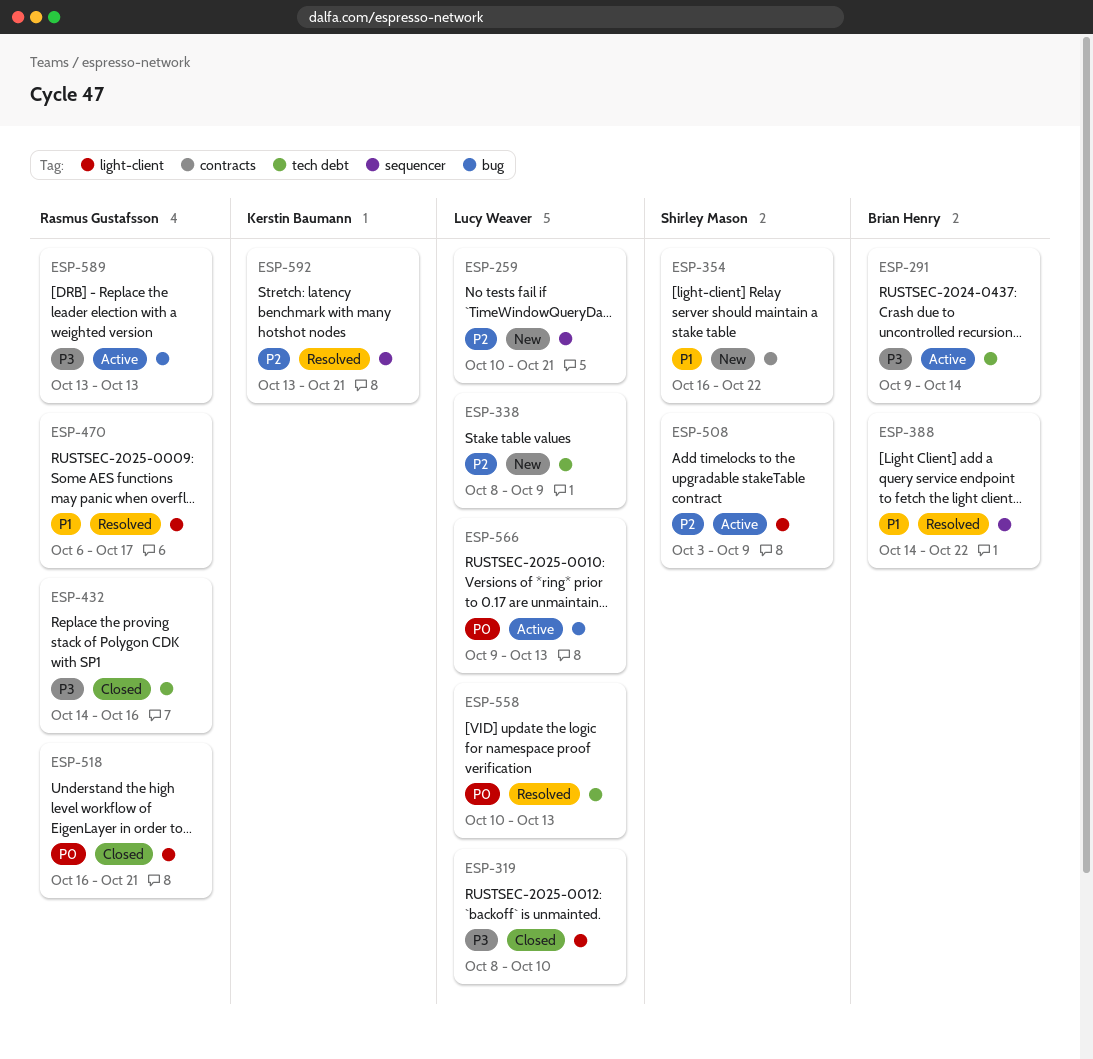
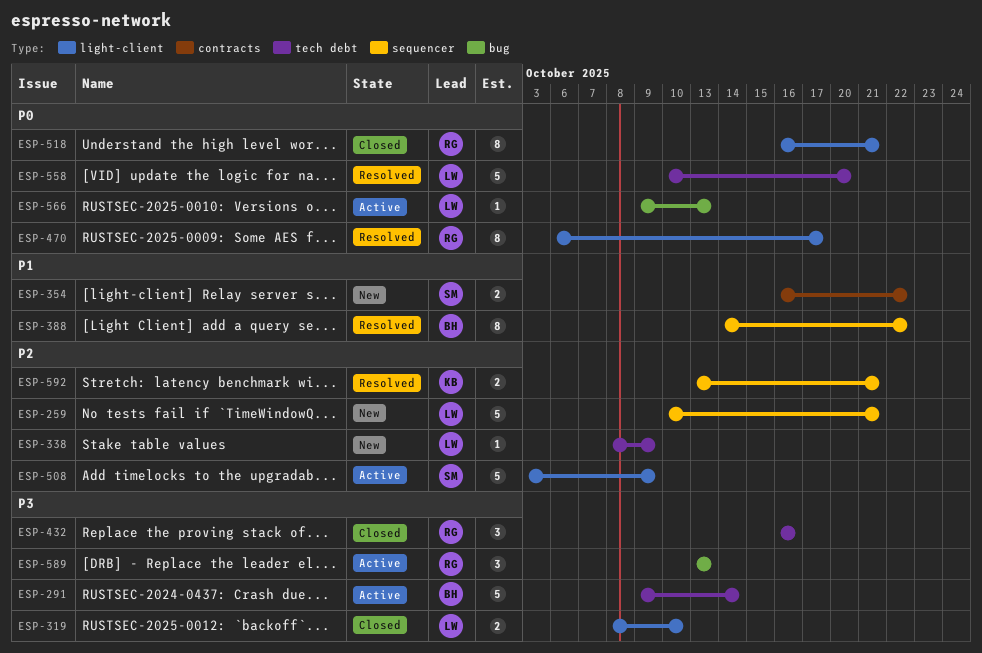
ESP-432, start: Oct 14 -> Oct 16
ESP-470, priority: P1 -> P0
ESP-558, due: Oct 13 -> Oct 20

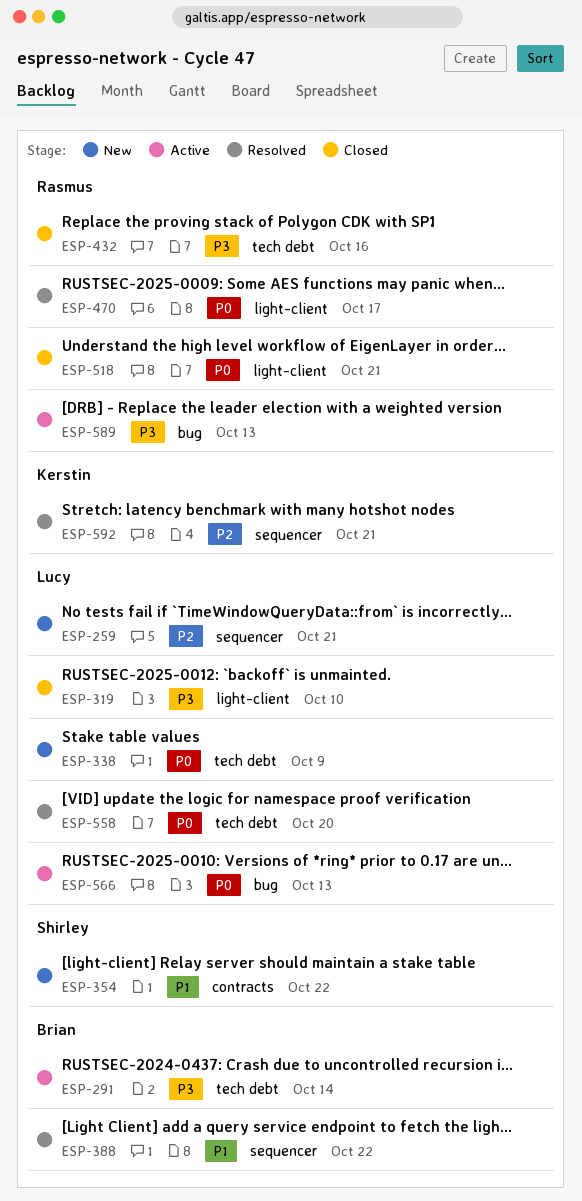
ESP-338, priority: P2 -> P0
ESP-508: present -> none

